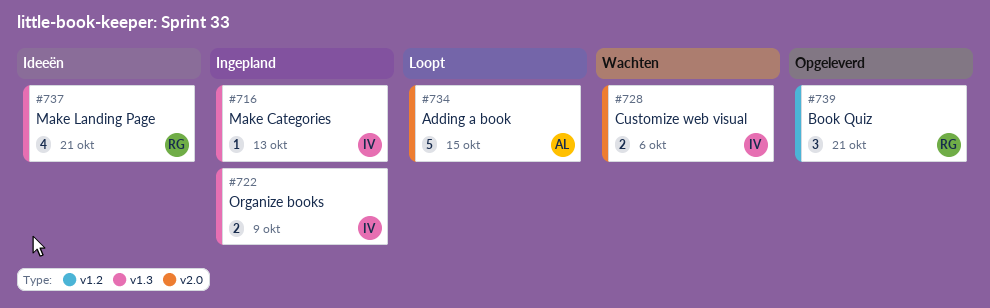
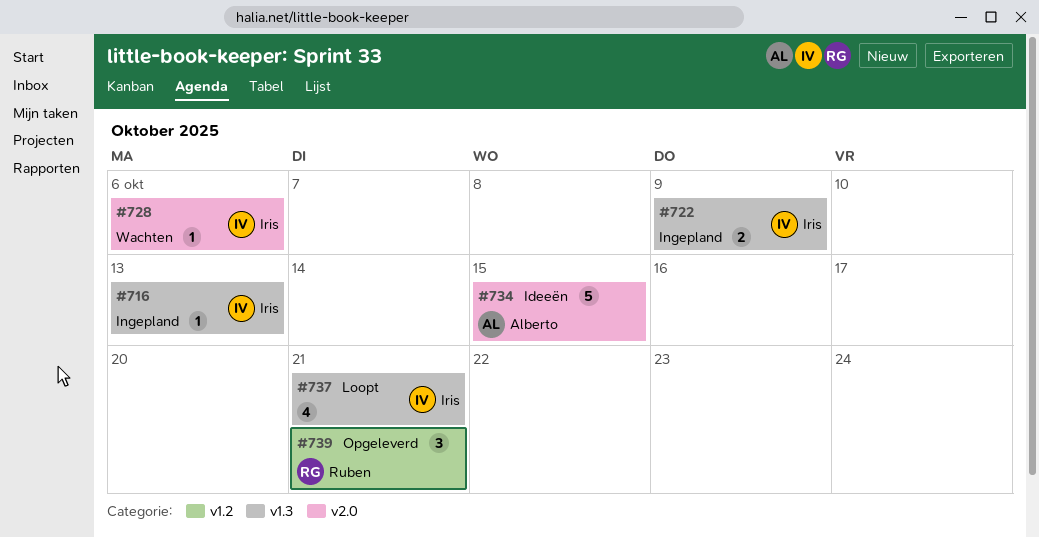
#728, estimate: 2 -> 1
#734, status: Loopt -> Ideeën
#737, status: Ideeën -> Loopt
#737, owner: Ruben -> Iris

